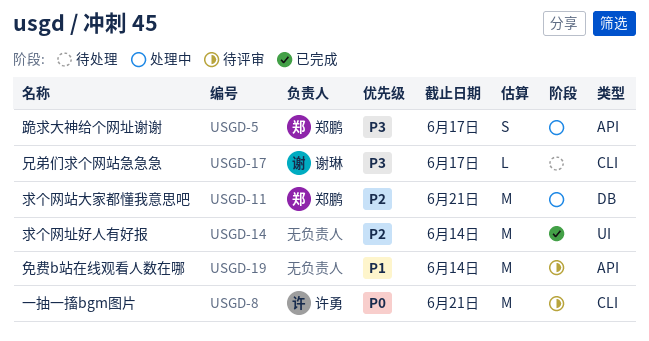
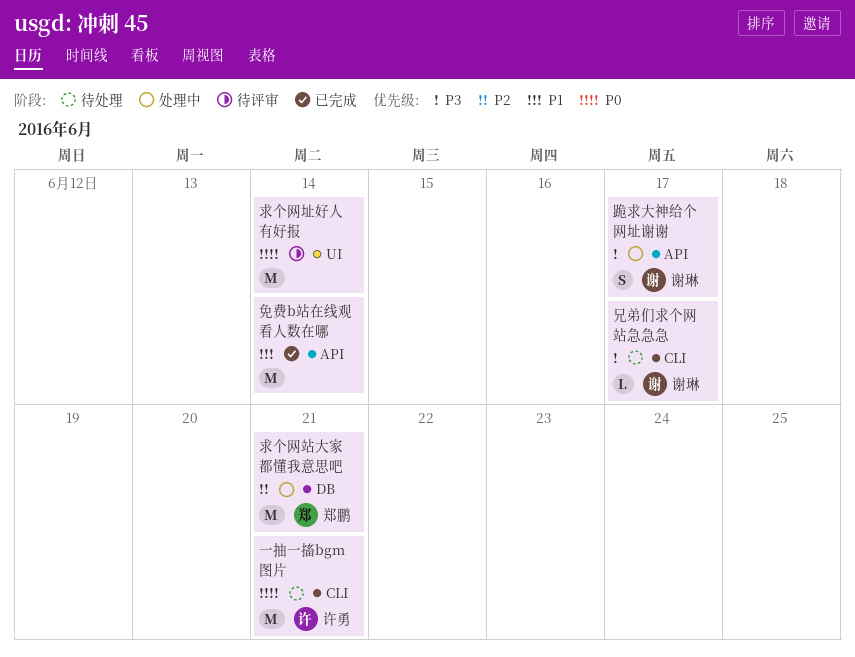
一抽一搐bgm图片, status: 待评审 -> 待处理
免费b站在线观看人数在哪, status: 待评审 -> 已完成
求个网址好人有好报, status: 已完成 -> 待评审
求个网址好人有好报, priority: P2 -> P0
跪求大神给个网址谢谢, owner: 郑鹏 -> 谢琳

